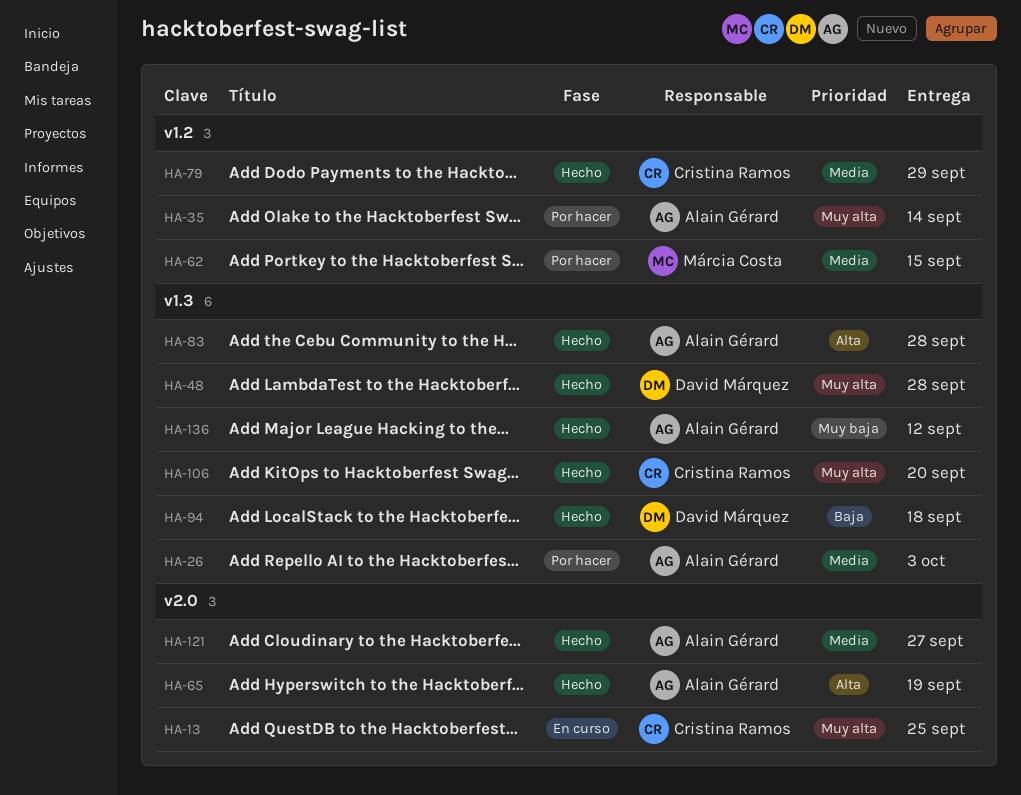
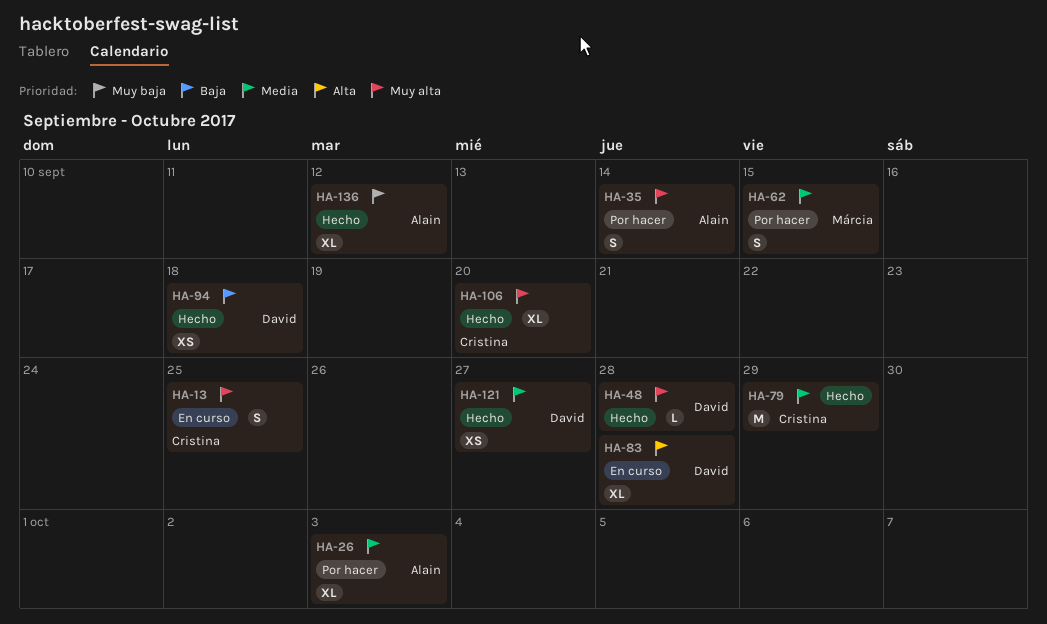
HA-65: present -> none
HA-83, status: Hecho -> En curso
HA-83, owner: Alain Gérard -> David Márquez
HA-121, owner: Alain Gérard -> David Márquez

